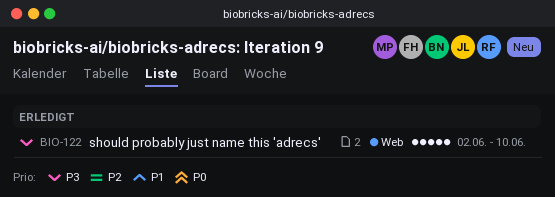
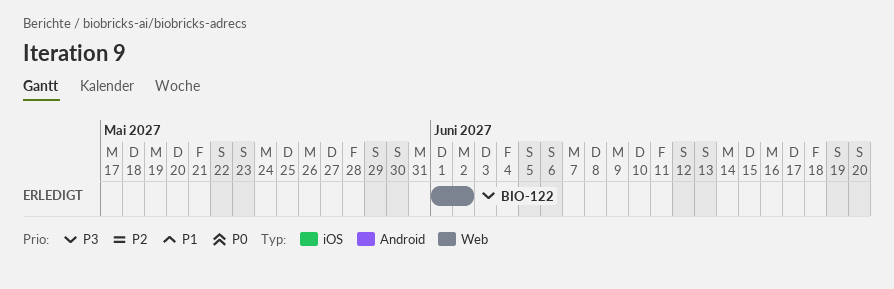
BIO-122, start: Jun 2 -> Jun 1
BIO-122, due: Jun 10 -> Jun 2

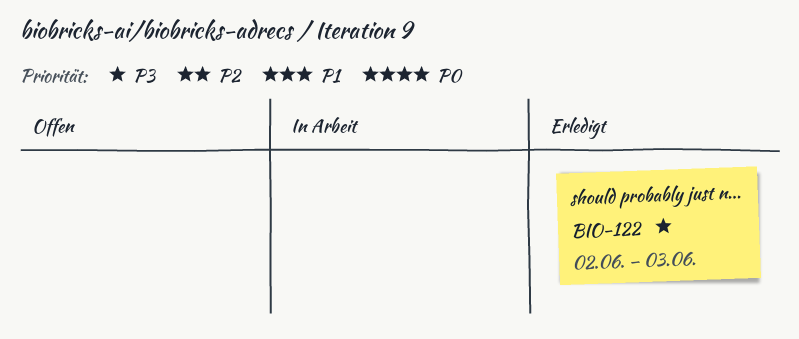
BIO-122, start: Jun 1 -> Jun 2
BIO-122, due: Jun 2 -> Jun 3

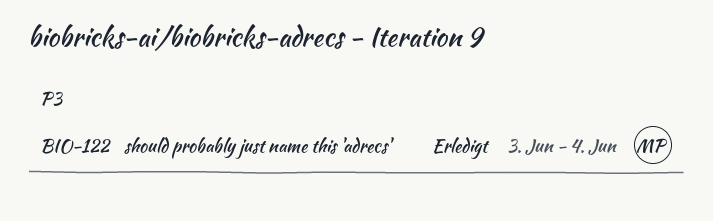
BIO-122, start: Jun 2 -> Jun 3
BIO-122, due: Jun 3 -> Jun 4

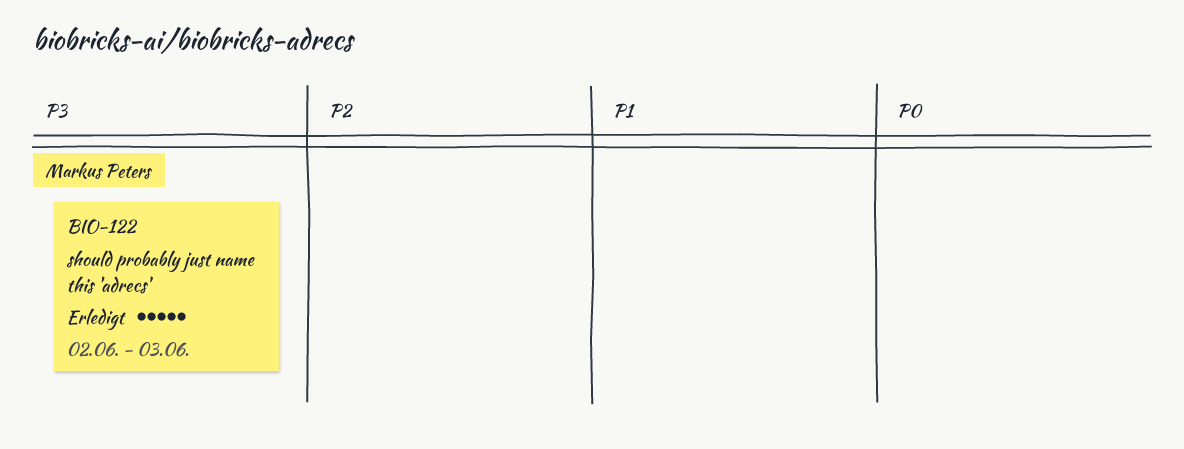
BIO-122, start: Jun 3 -> Jun 2
BIO-122, due: Jun 4 -> Jun 3

